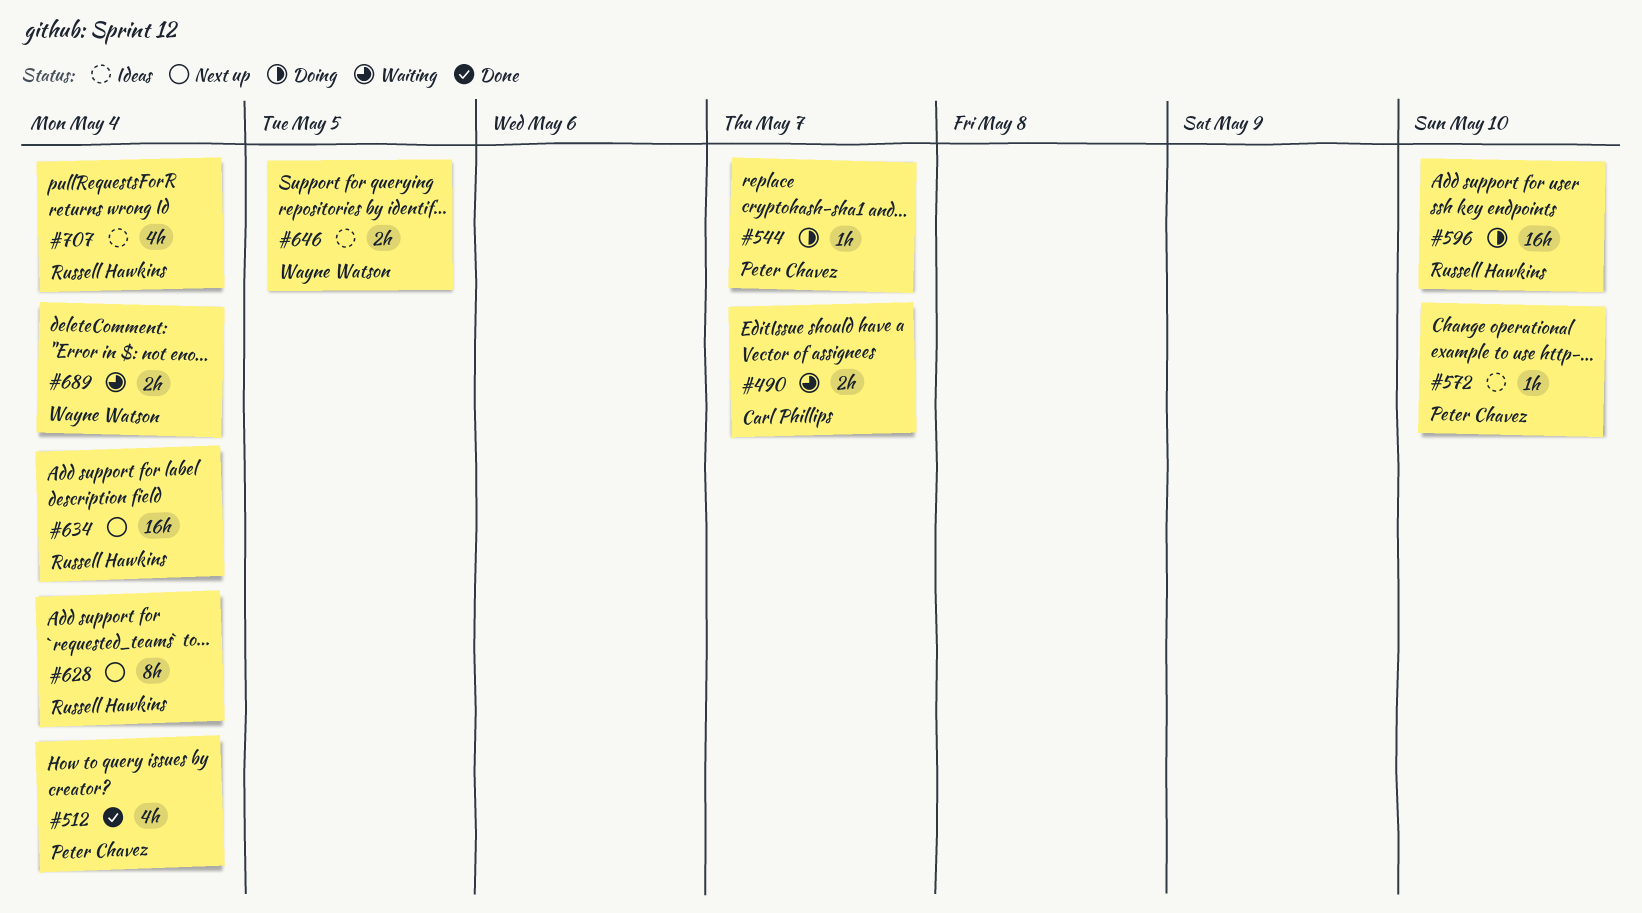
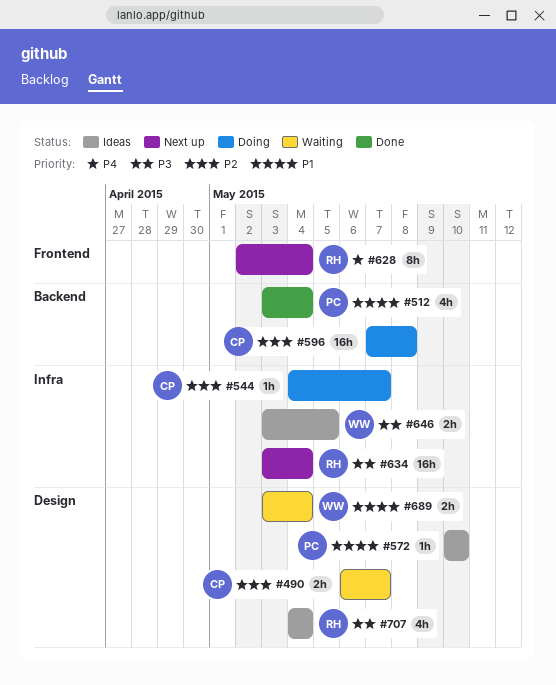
#544, owner: Peter Chavez -> Carl Phillips
#596, owner: Russell Hawkins -> Carl Phillips
#596, due: May 10 -> May 8

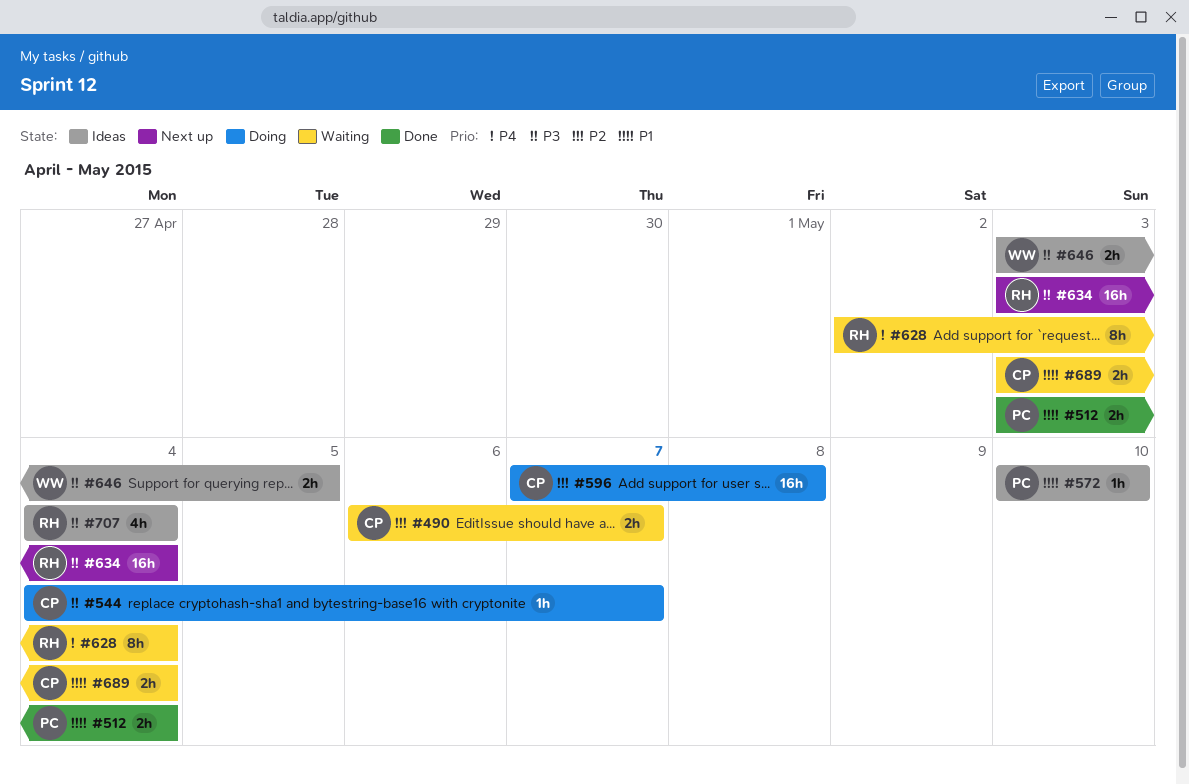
#512, estimate: 4h -> 2h
#544, priority: P2 -> P3
#628, status: Next up -> Waiting
#689, owner: WW -> CP

